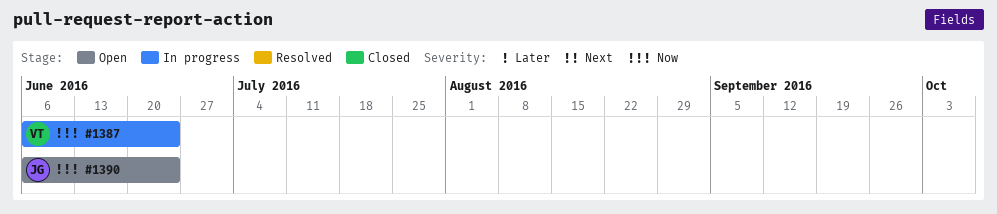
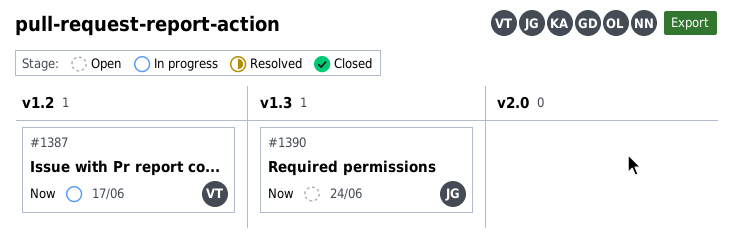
#1387, due: Jun 24 -> Jun 17

